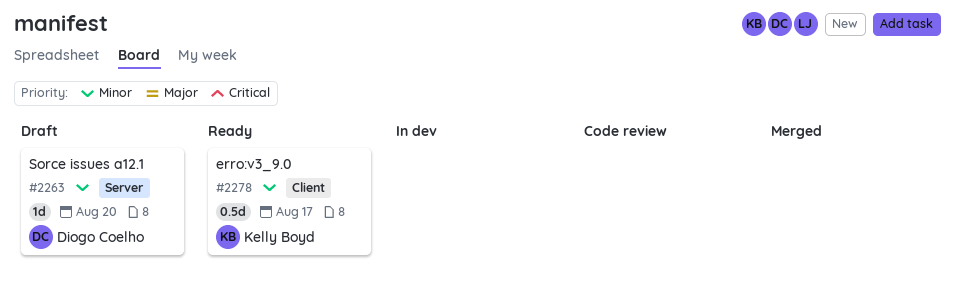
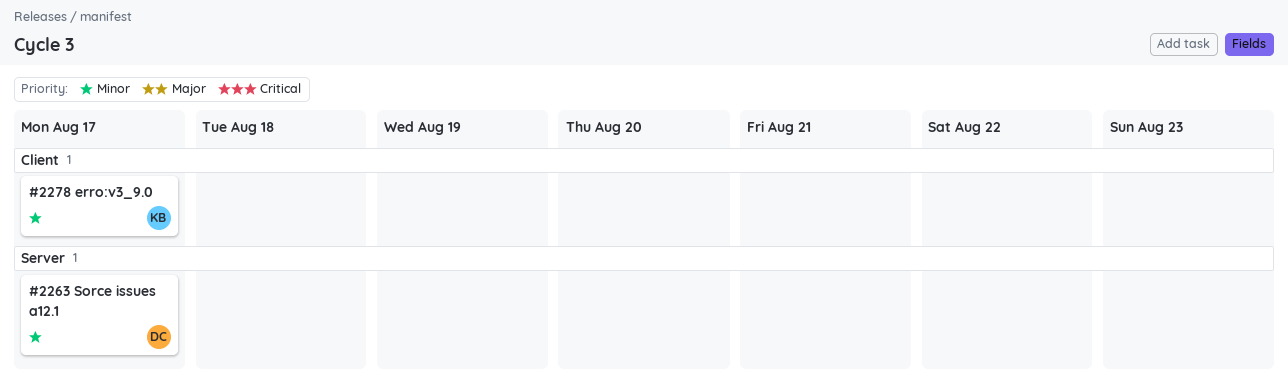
#2263, due: Aug 20 -> Aug 17

